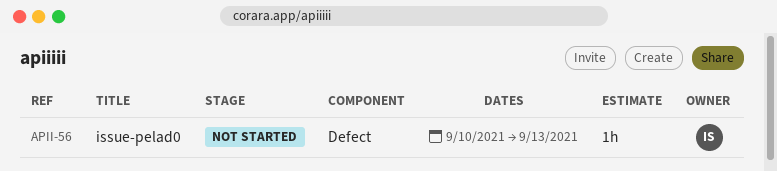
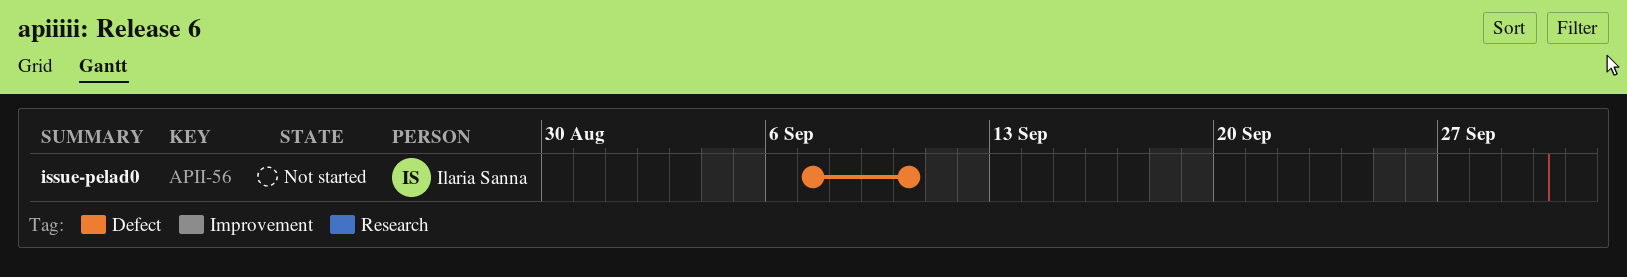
APII-56, start: Sep 10 -> Sep 7
APII-56, due: Sep 13 -> Sep 10

